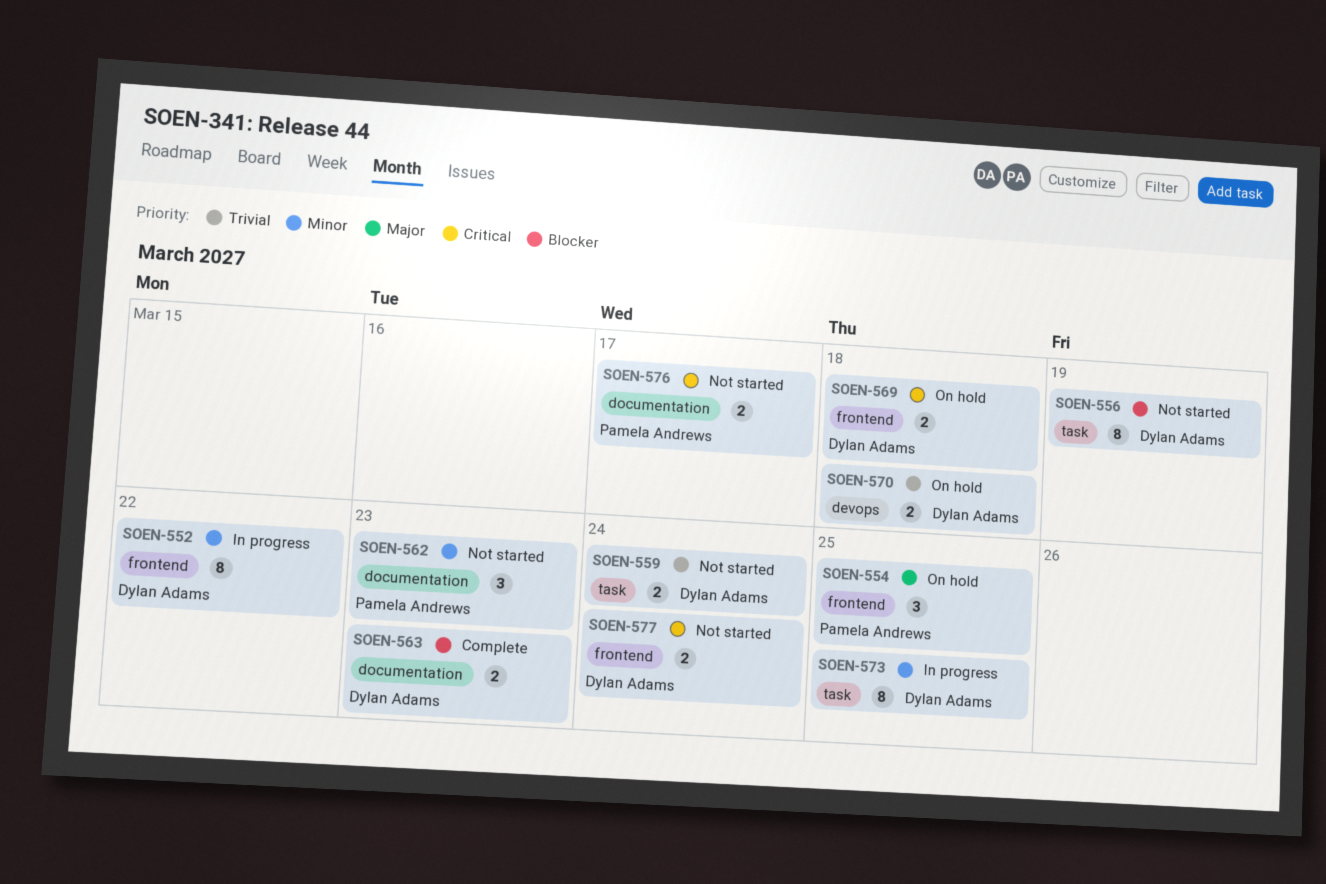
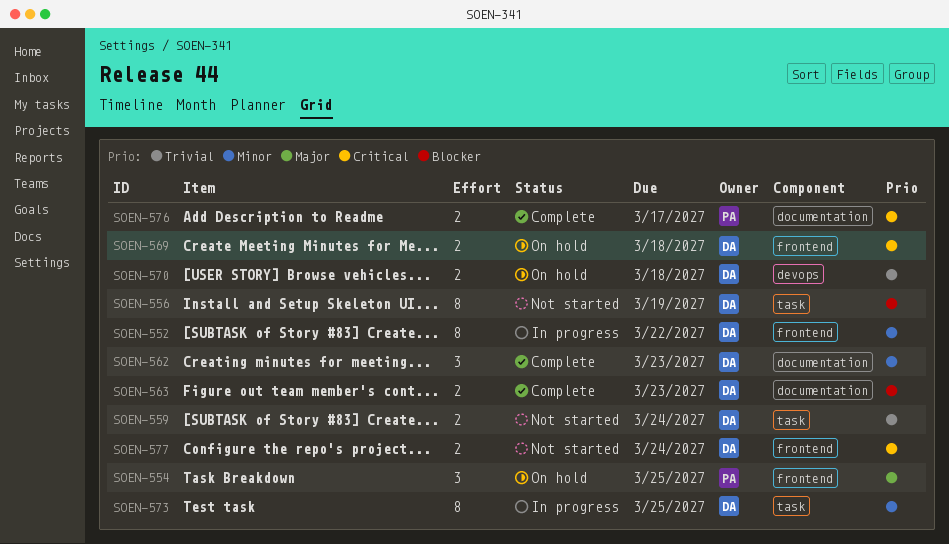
SOEN-562, status: Not started -> Complete
SOEN-562, owner: Pamela Andrews -> Dylan Adams
SOEN-576, status: Not started -> Complete

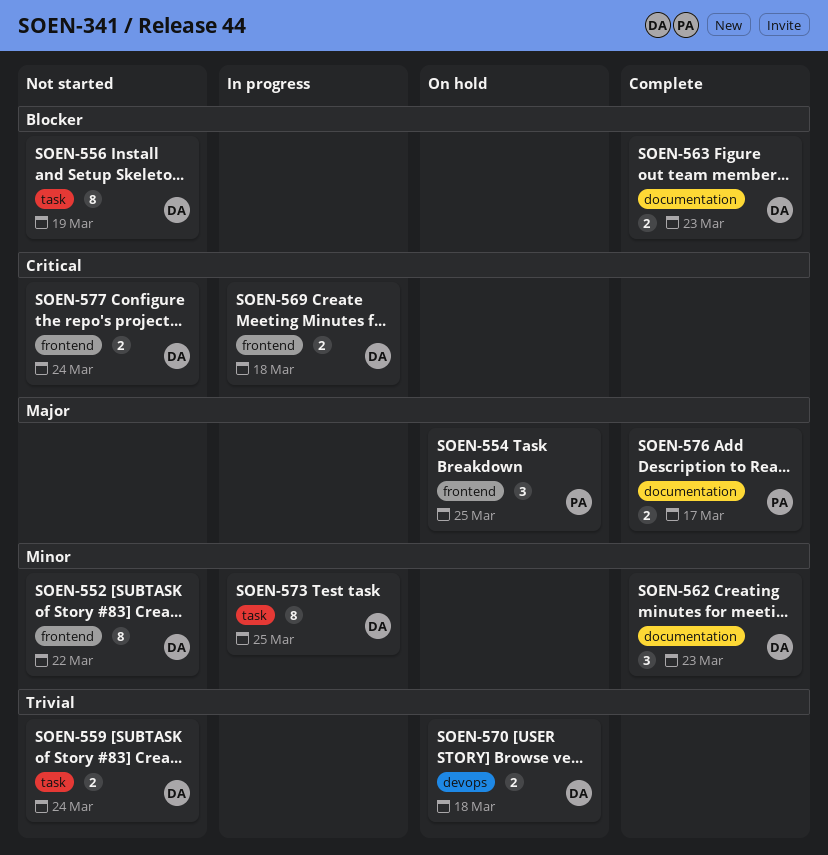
SOEN-552, status: In progress -> Not started
SOEN-569, status: On hold -> In progress
SOEN-576, priority: Critical -> Major

